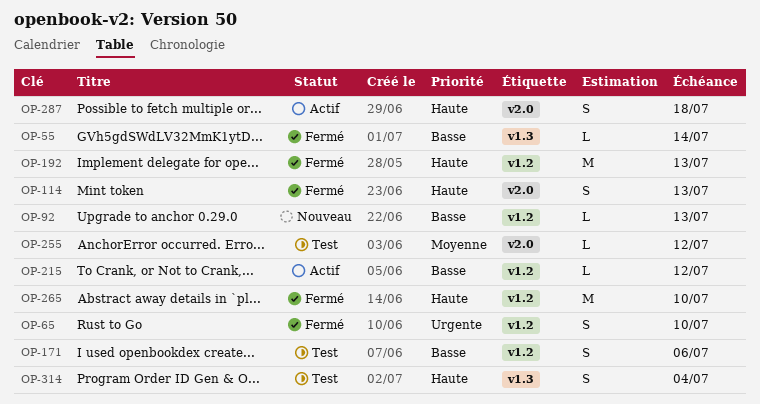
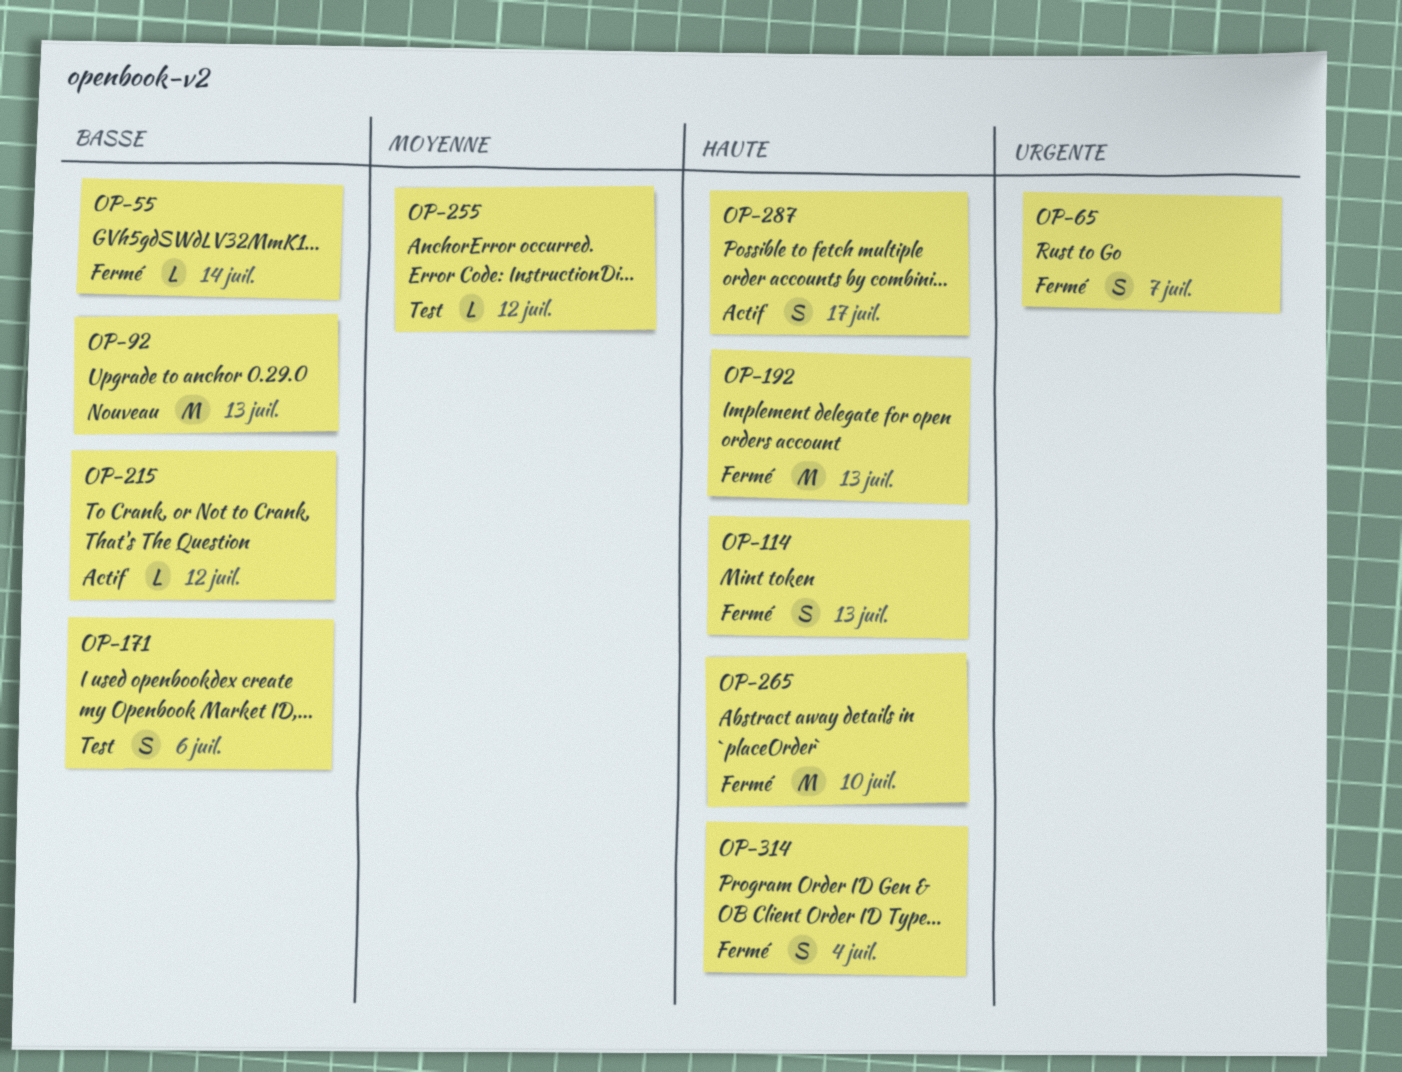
OP-65, due: Jul 10 -> Jul 7
OP-92, estimate: L -> M
OP-287, due: Jul 18 -> Jul 17
OP-314, status: Test -> Fermé

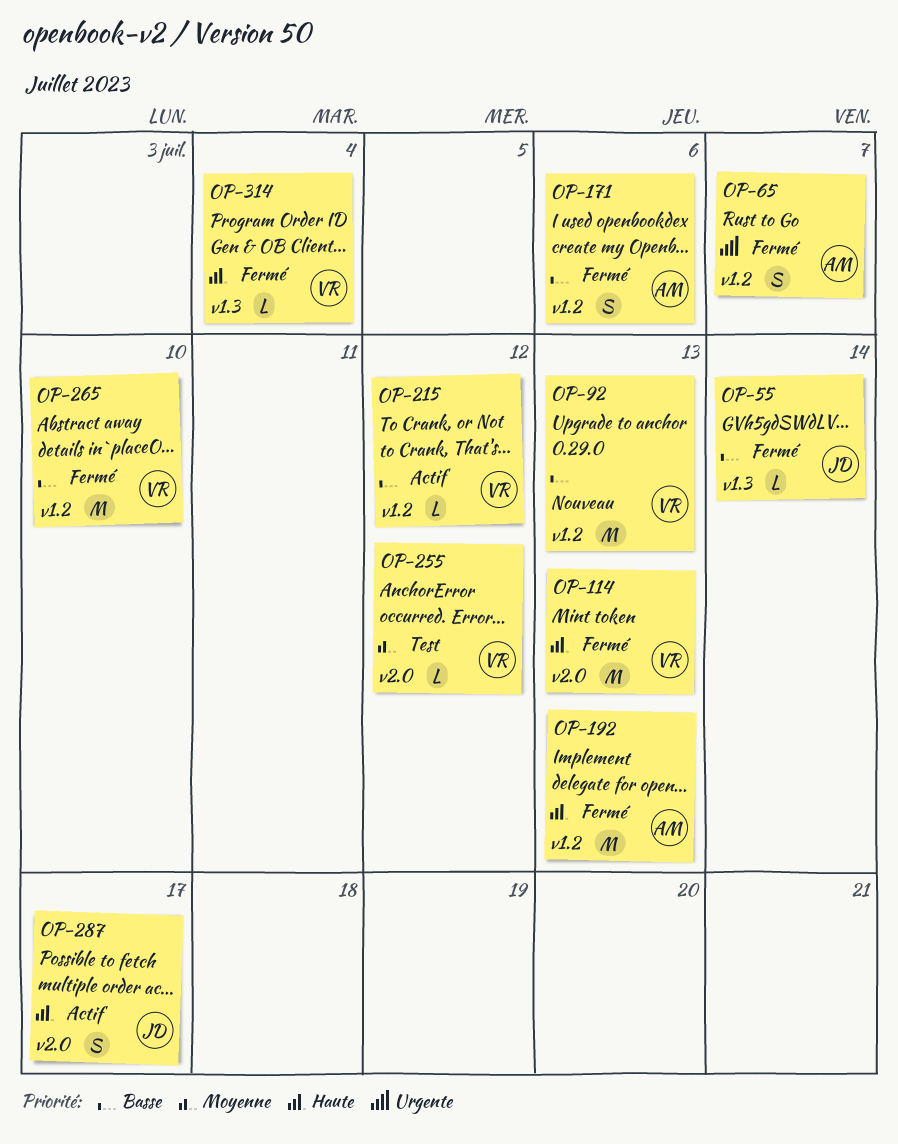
OP-114, estimate: S -> M
OP-171, status: Test -> Fermé
OP-265, priority: Haute -> Basse
OP-314, estimate: S -> L

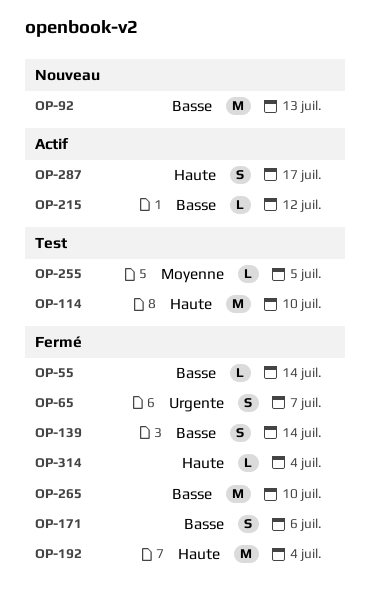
OP-114, status: Fermé -> Test
OP-114, due: Jul 13 -> Jul 10
OP-139: none -> present
OP-192, due: Jul 13 -> Jul 4
OP-255, due: Jul 12 -> Jul 5

